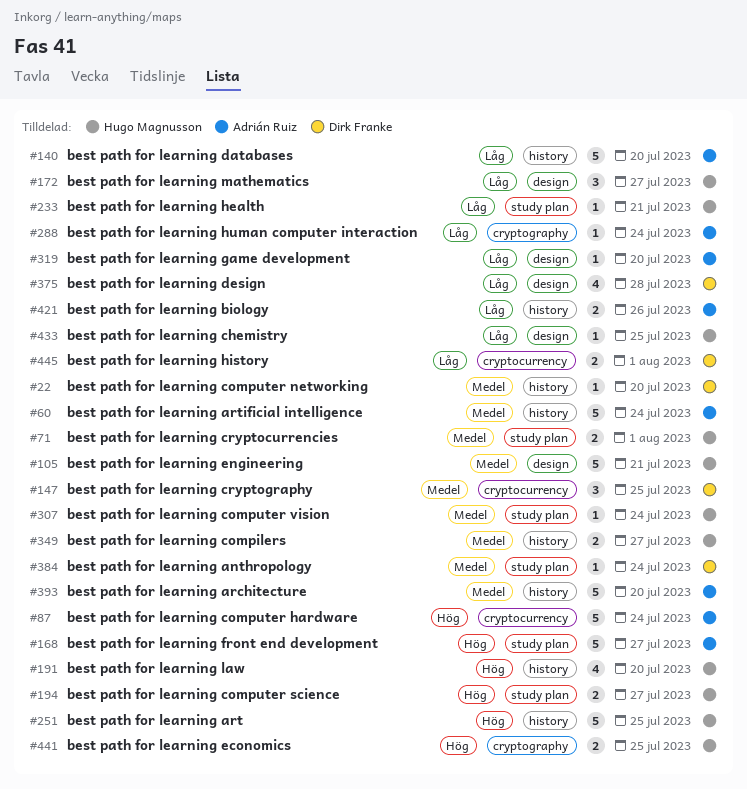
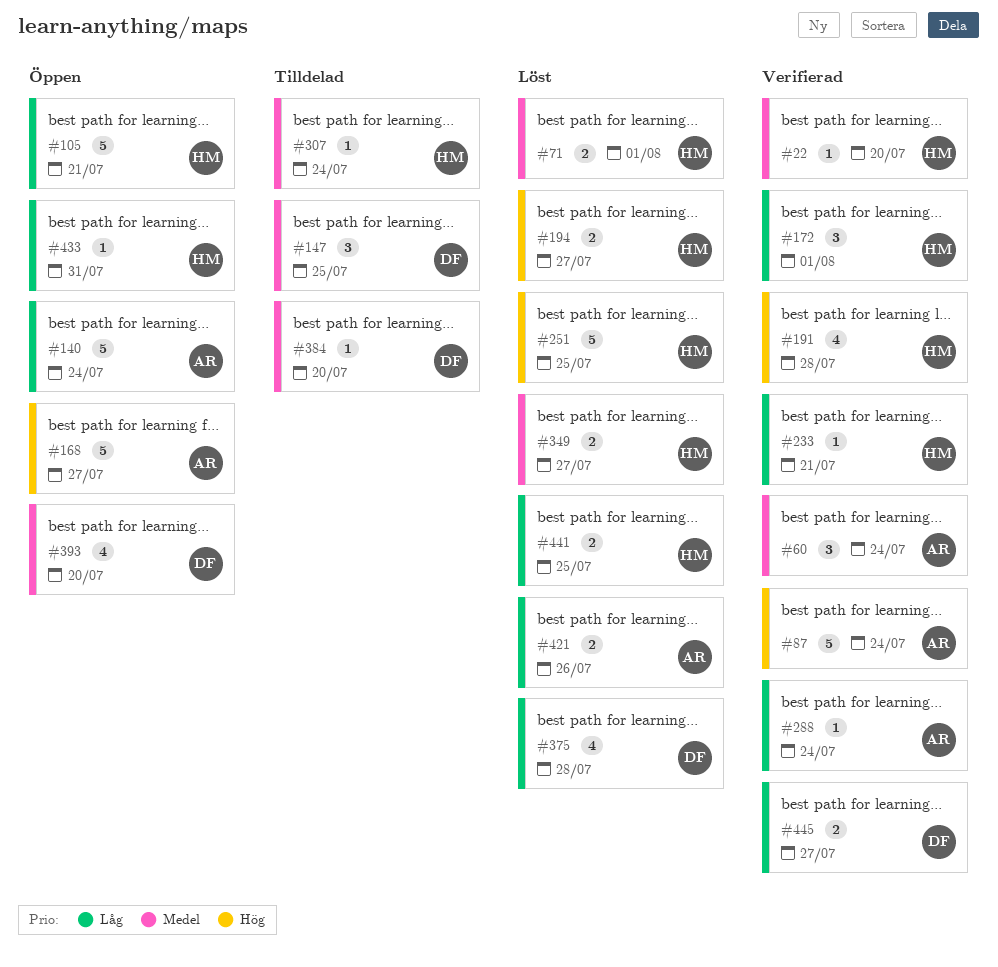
#22, owner: Dirk Franke -> Hugo Magnusson
#60, estimate: 5 -> 3
#105, priority: Medel -> Låg
#140, due: Jul 20 -> Jul 24
#172, due: Jul 27 -> Aug 1
#191, due: Jul 20 -> Jul 28
#319: present -> none
#384, due: Jul 24 -> Jul 20
#393, owner: Adrián Ruiz -> Dirk Franke
#393, estimate: 5 -> 4
#433, due: Jul 25 -> Jul 31
#441, priority: Hög -> Låg
#445, due: Aug 1 -> Jul 27

